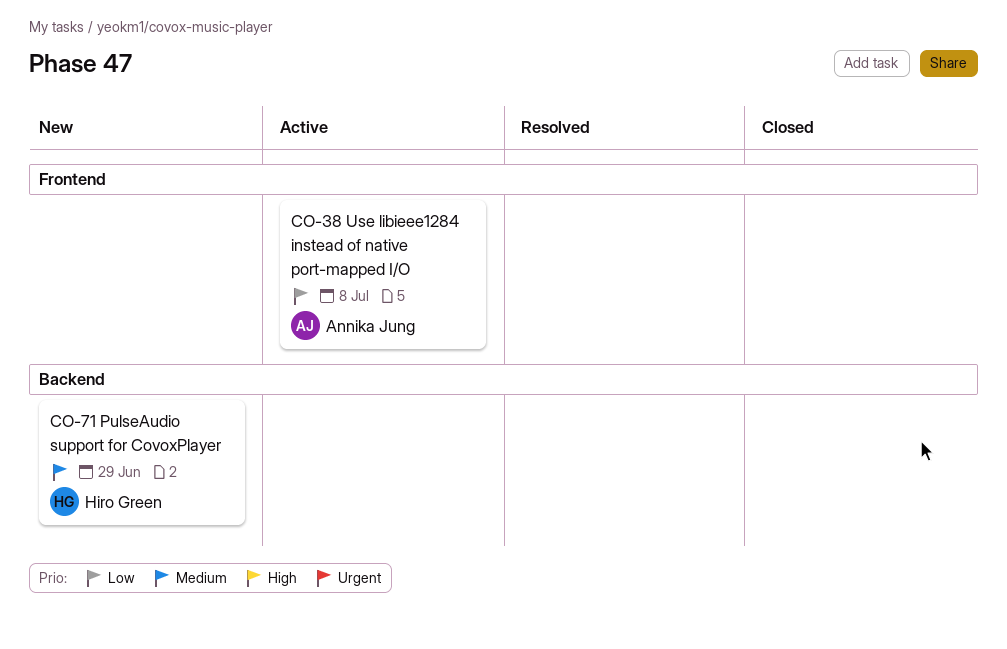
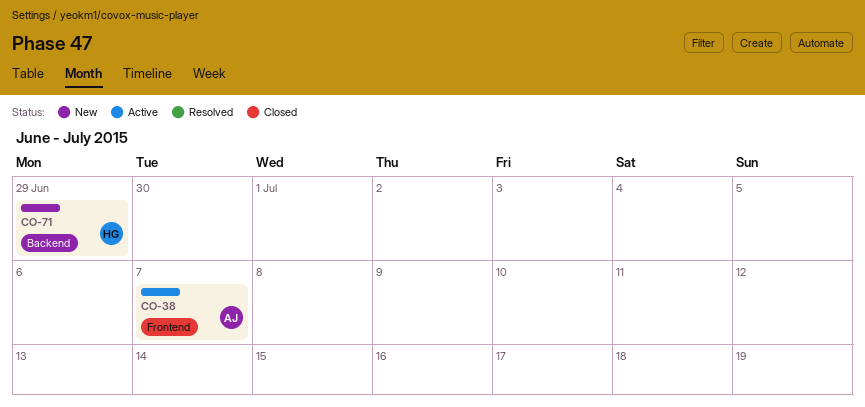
CO-38, due: Jul 8 -> Jul 7

